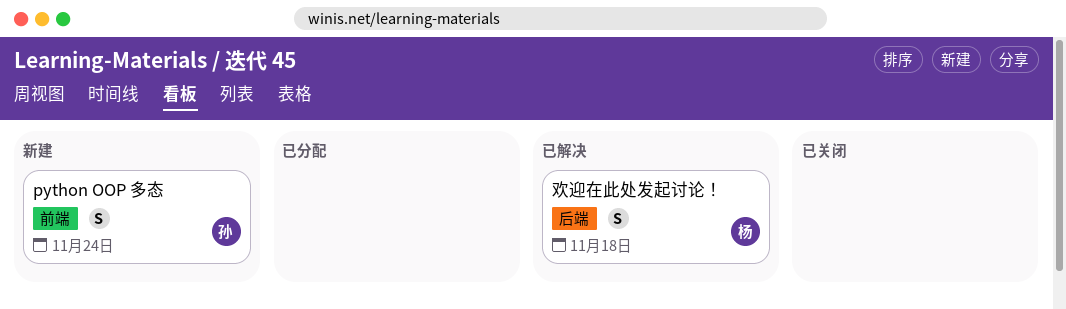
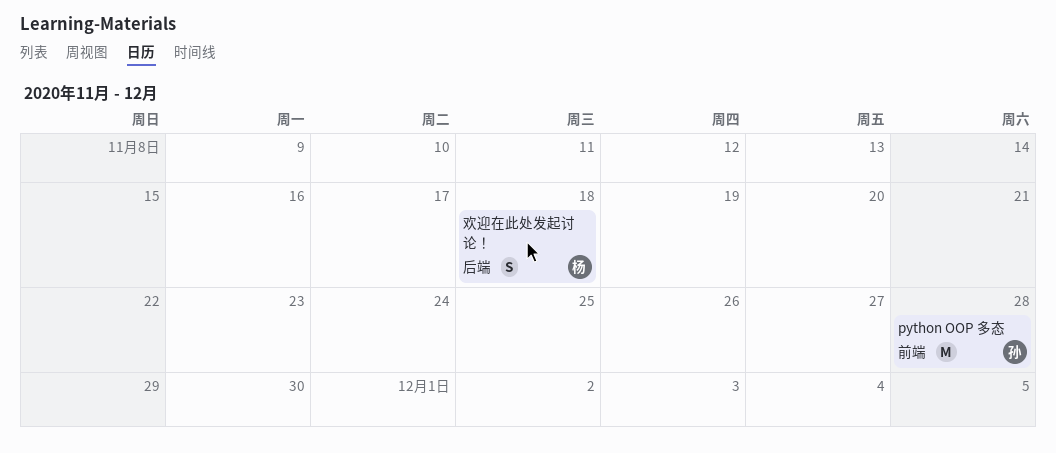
python OOP 多态, estimate: S -> M
python OOP 多态, due: Nov 24 -> Nov 28

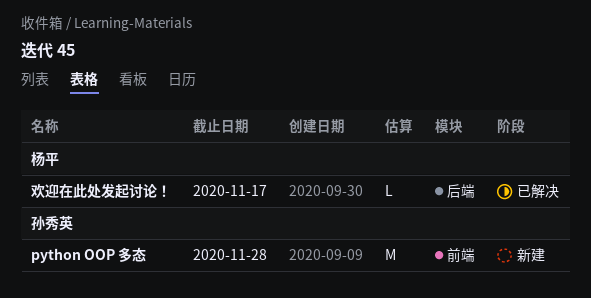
欢迎在此处发起讨论！, estimate: S -> L
欢迎在此处发起讨论！, due: Nov 18 -> Nov 17

